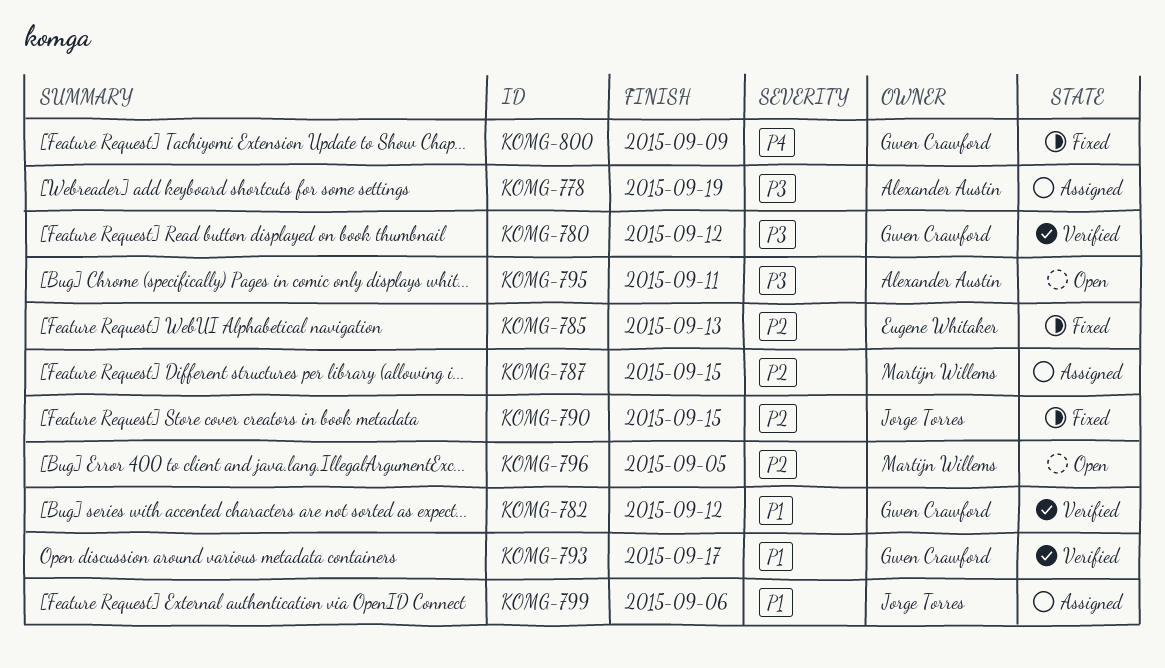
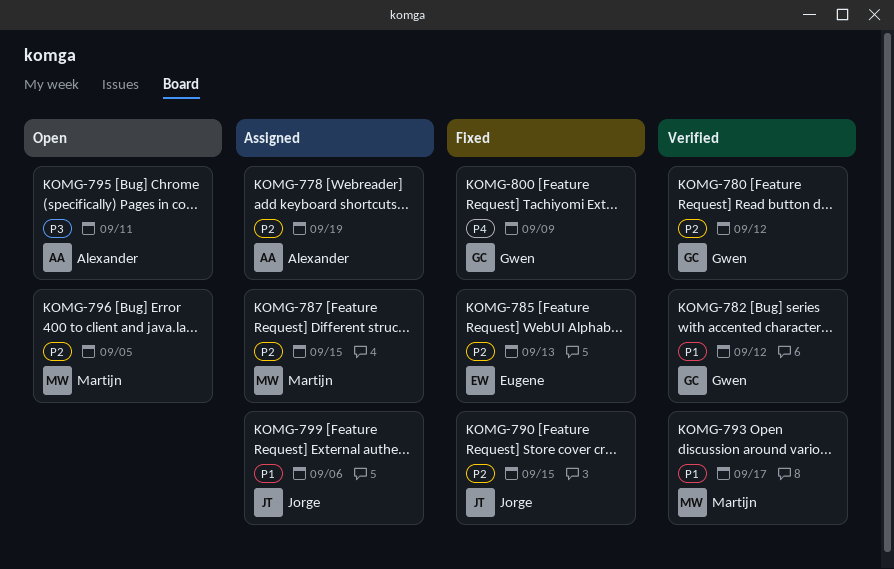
KOMG-778, priority: P3 -> P2
KOMG-780, priority: P3 -> P2
KOMG-793, owner: Gwen Crawford -> Martijn Willems

